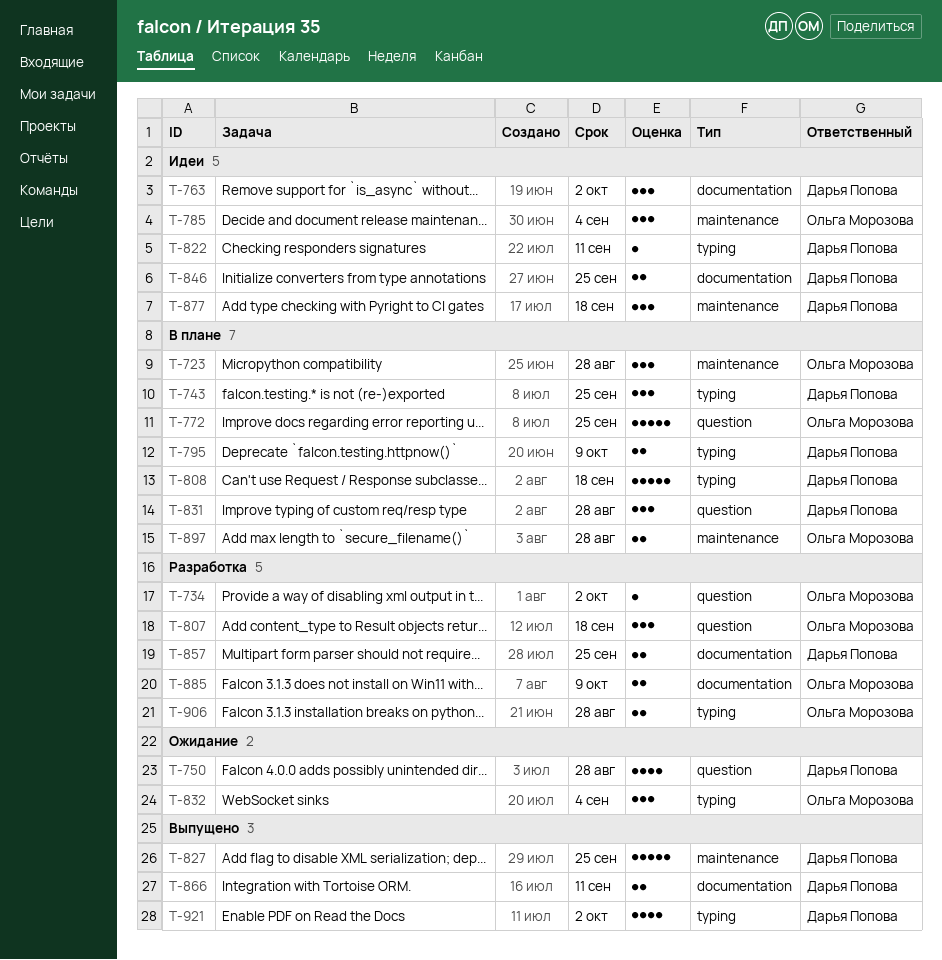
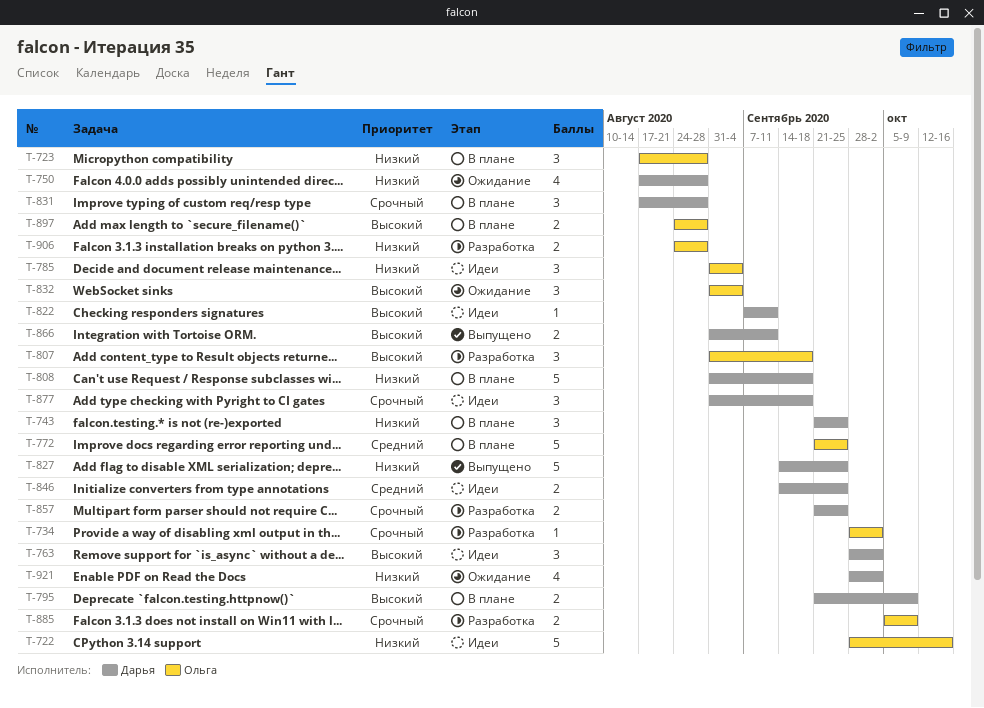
T-722: none -> present
T-921, status: Выпущено -> Ожидание

